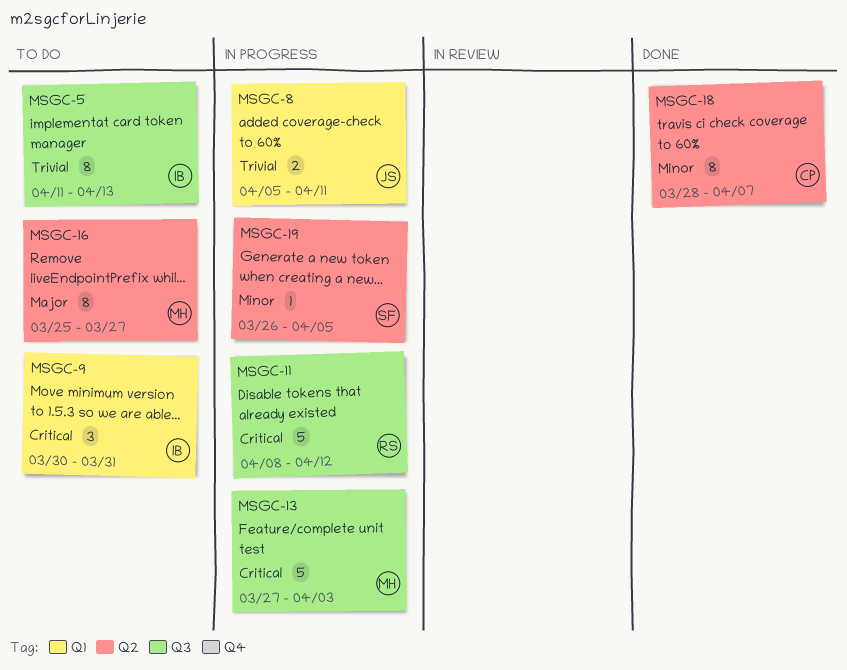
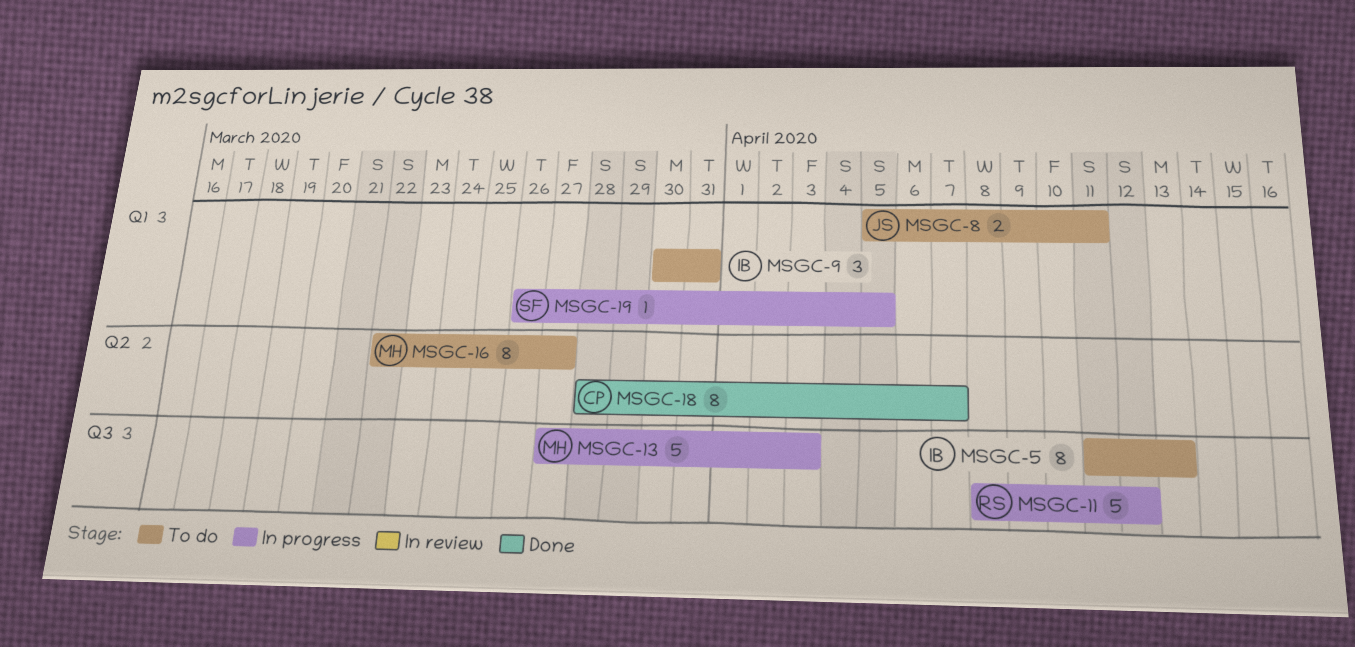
MSGC-8, status: In progress -> To do
MSGC-16, start: Mar 25 -> Mar 22
MSGC-19, label: Q2 -> Q1

